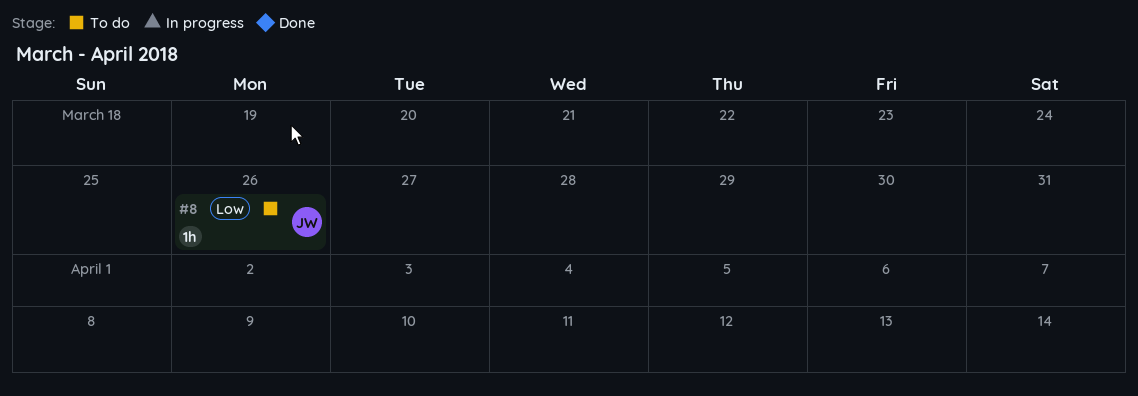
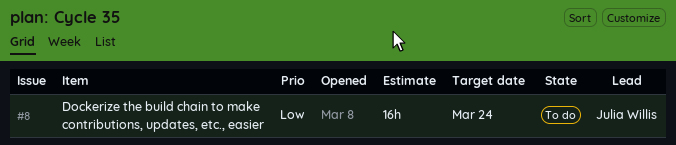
#8, estimate: 1h -> 16h
#8, due: Mar 26 -> Mar 24

